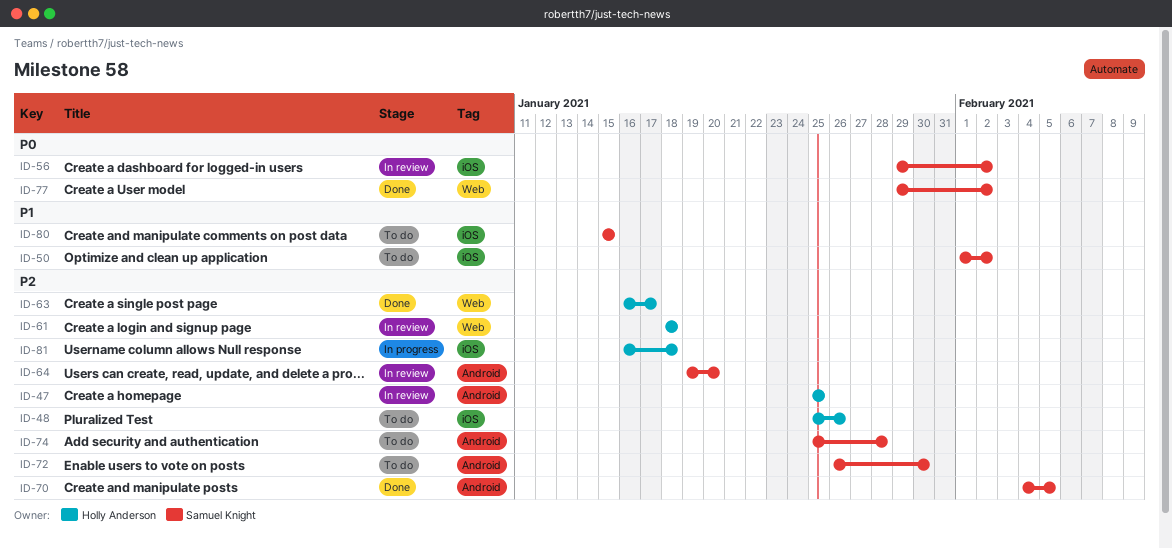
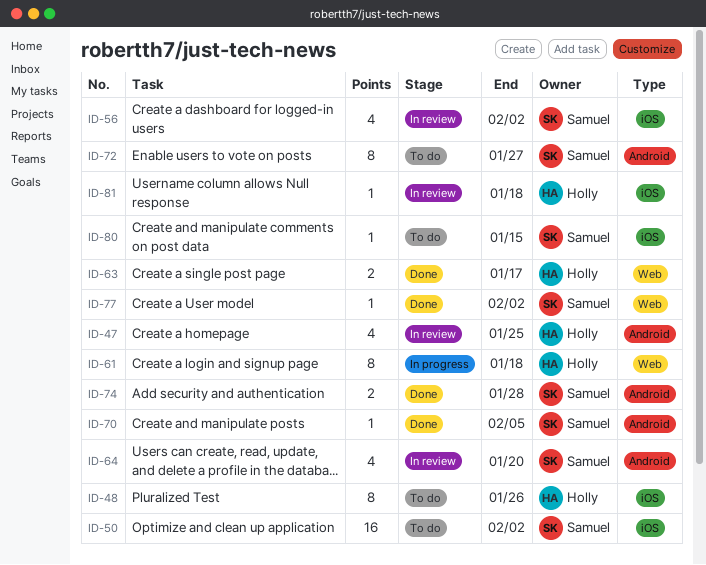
ID-61, status: In review -> In progress
ID-72, due: Jan 30 -> Jan 27
ID-74, status: To do -> Done
ID-81, status: In progress -> In review

